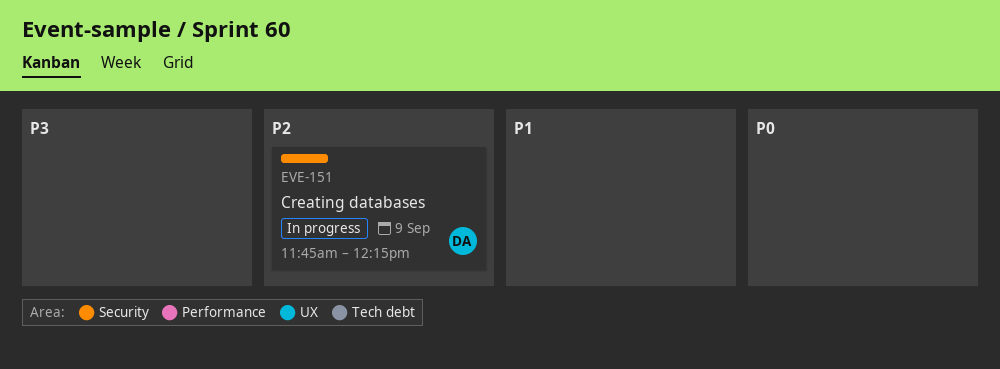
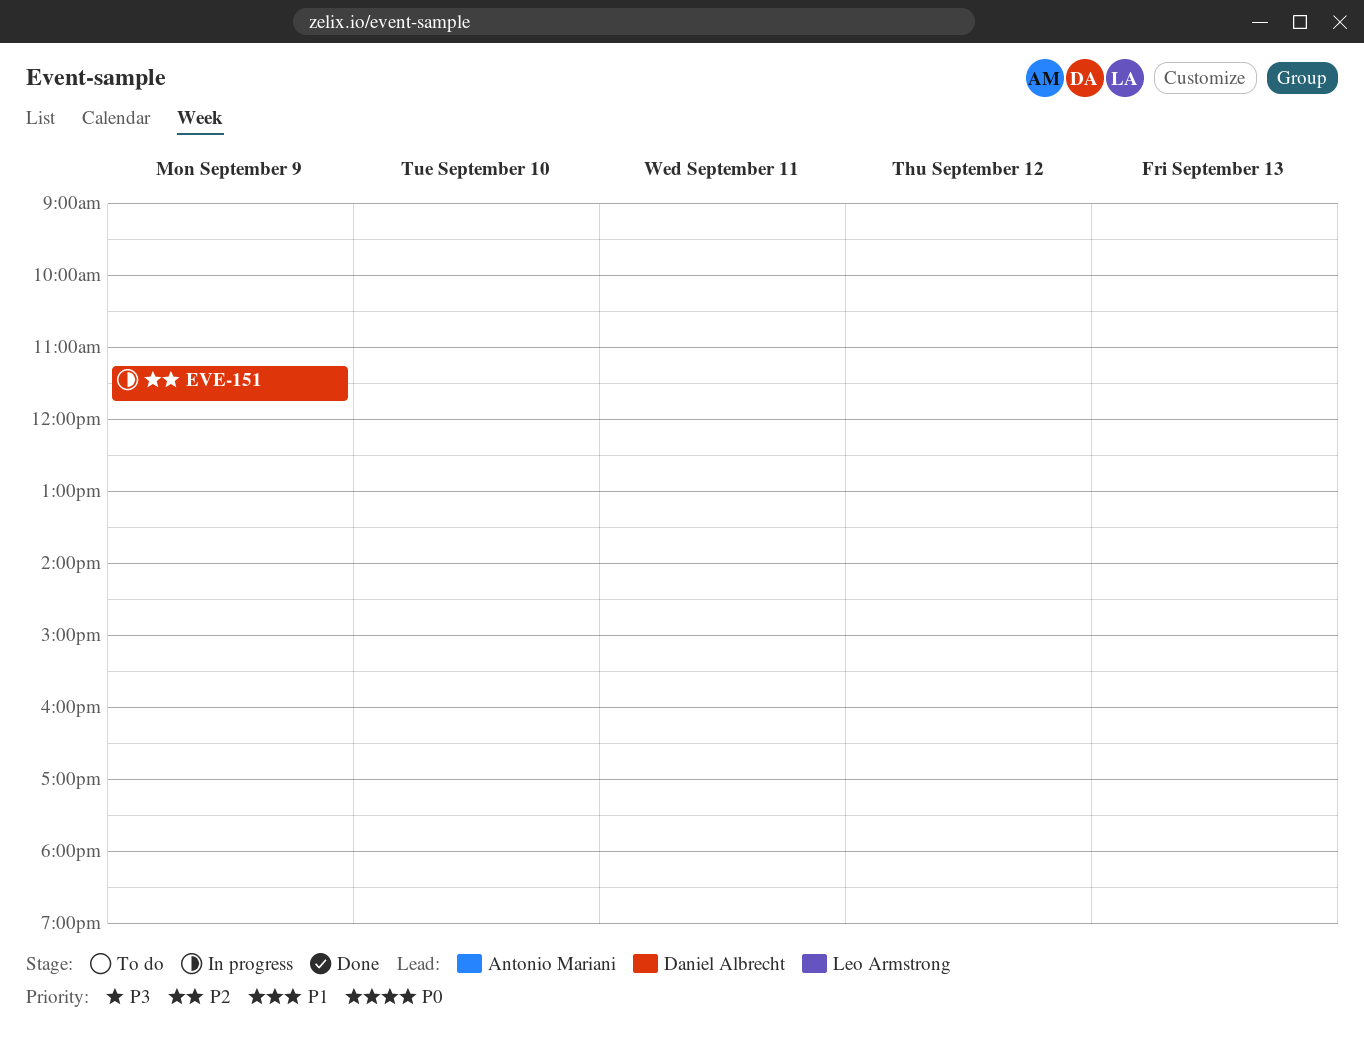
EVE-151, begins: 11:45 -> 11:15
EVE-151, ends: 12:15 -> 11:45

